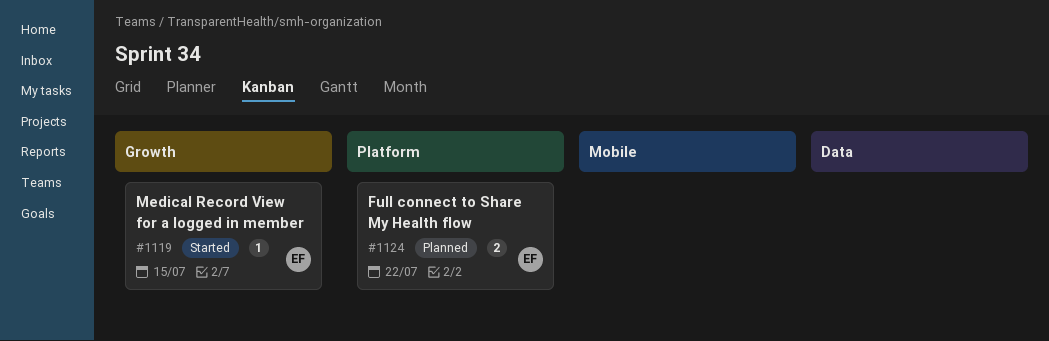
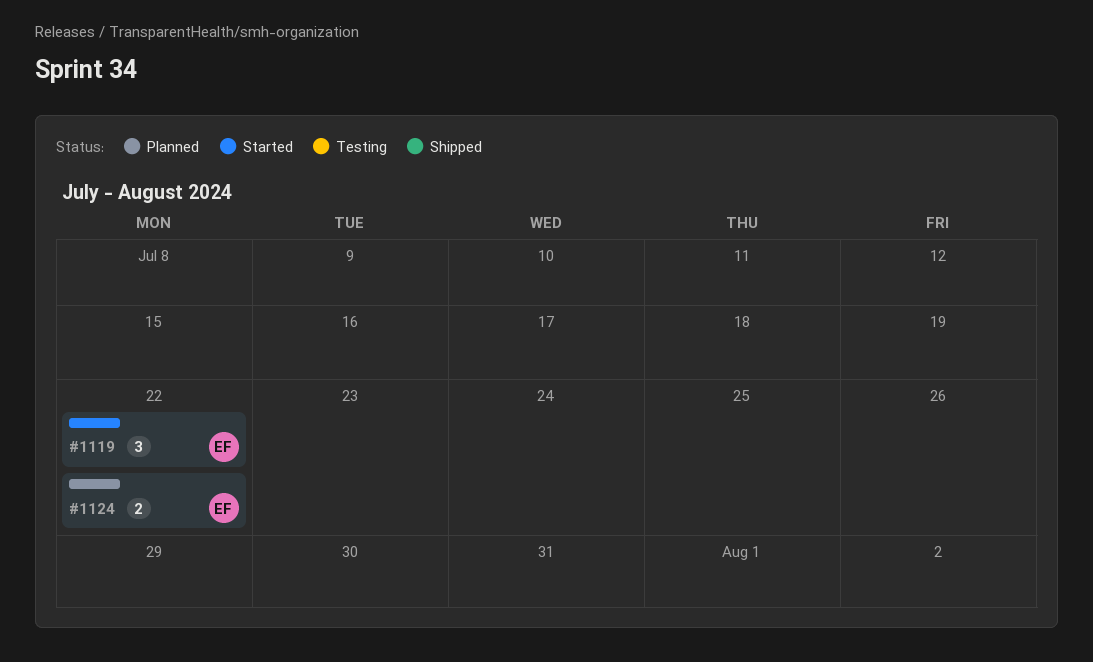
#1119, estimate: 1 -> 3
#1119, due: Jul 15 -> Jul 22

